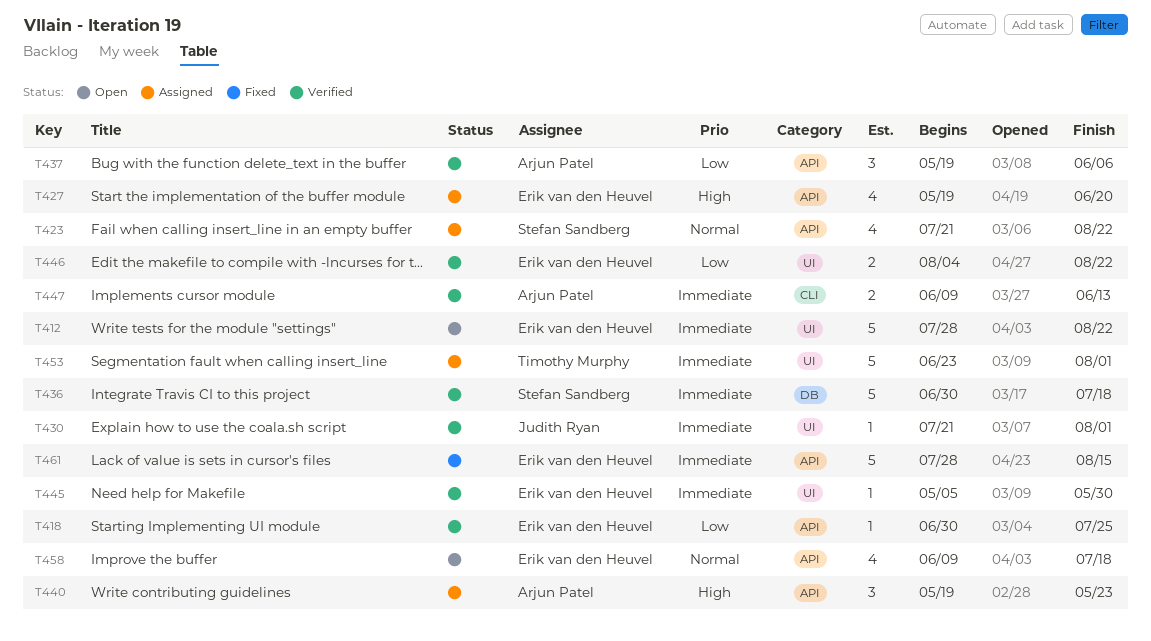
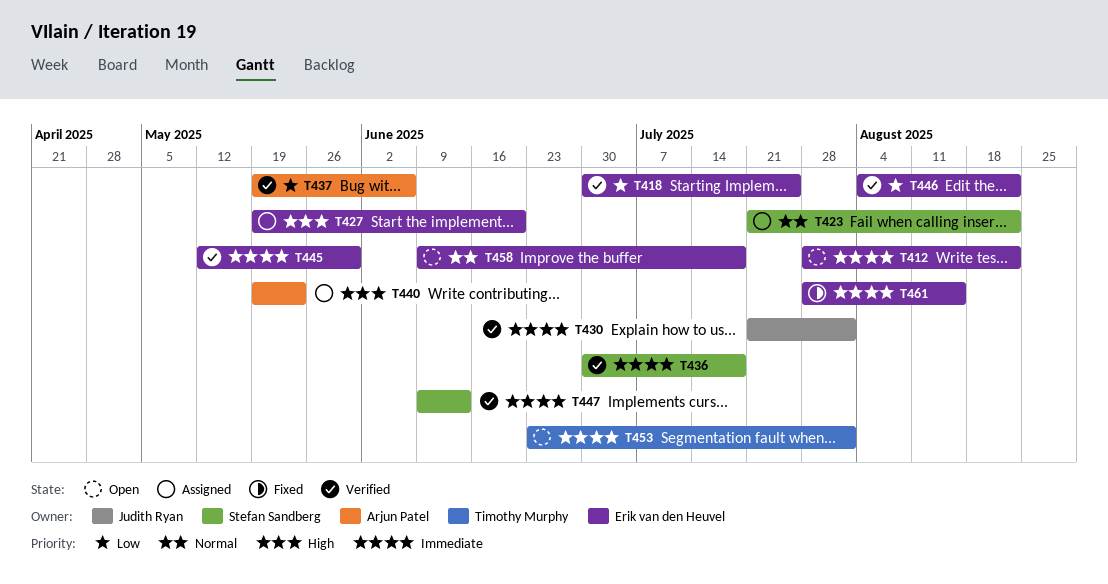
T445, start: May 5 -> May 12
T447, owner: Arjun Patel -> Stefan Sandberg
T453, status: Assigned -> Open

